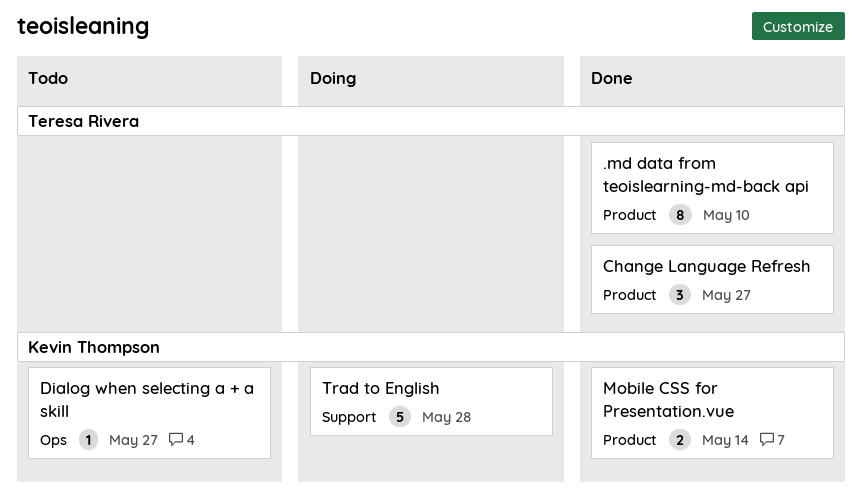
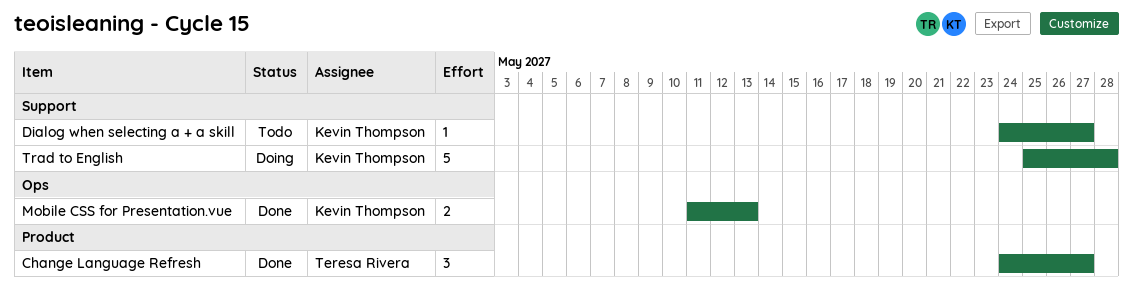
.md data from teoislearning-md-back api: present -> none
Dialog when selecting a + a skill, label: Ops -> Support
Mobile CSS for Presentation.vue, label: Product -> Ops
Mobile CSS for Presentation.vue, due: May 14 -> May 13

